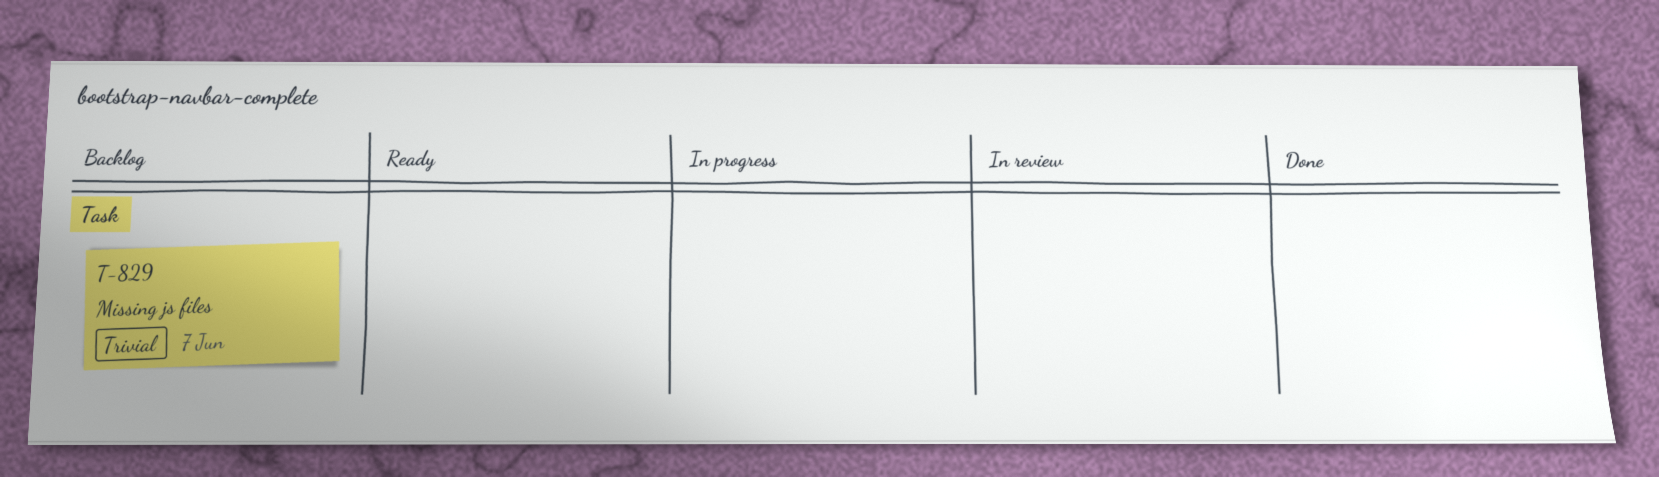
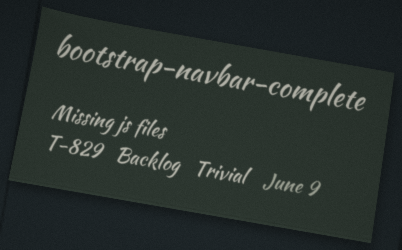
T-829, due: Jun 7 -> Jun 9

